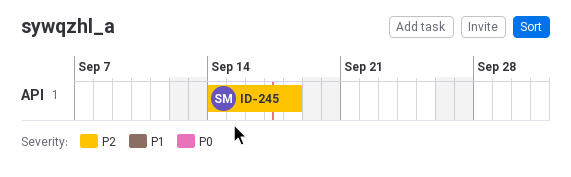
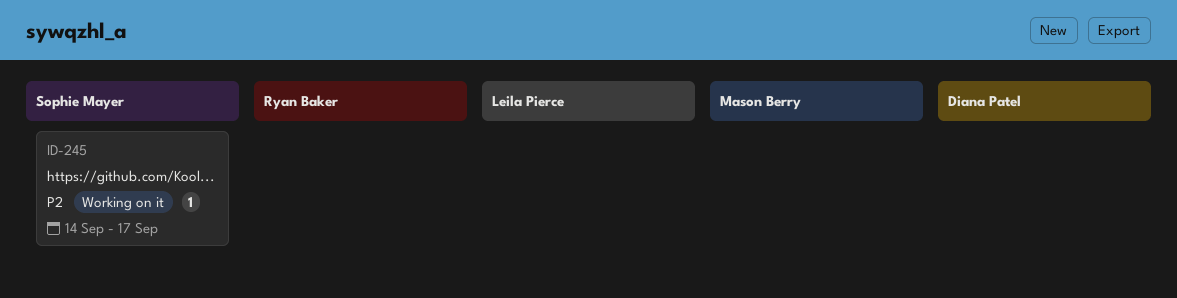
ID-245, due: Sep 18 -> Sep 17

